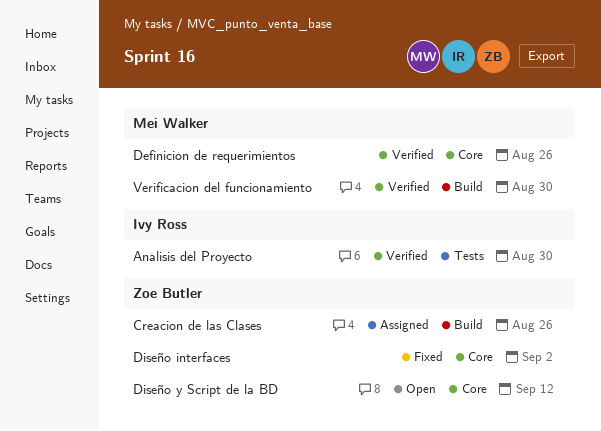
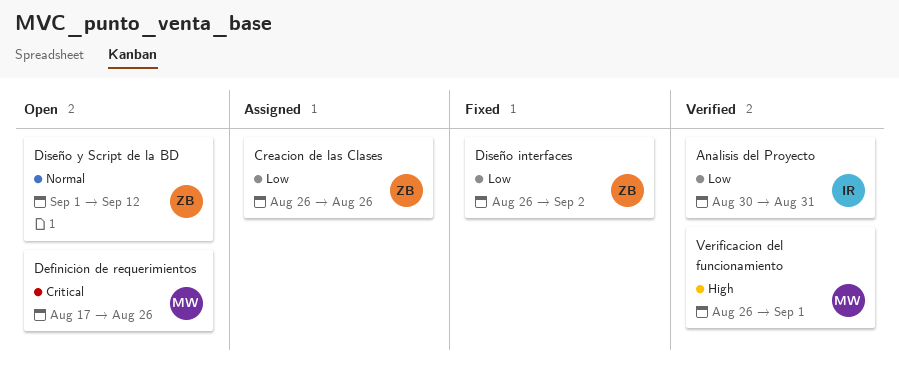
Análisis del Proyecto, due: Aug 30 -> Aug 31
Definición de requerimientos, status: Verified -> Open
Verificacion del funcionamiento, due: Aug 30 -> Sep 1

